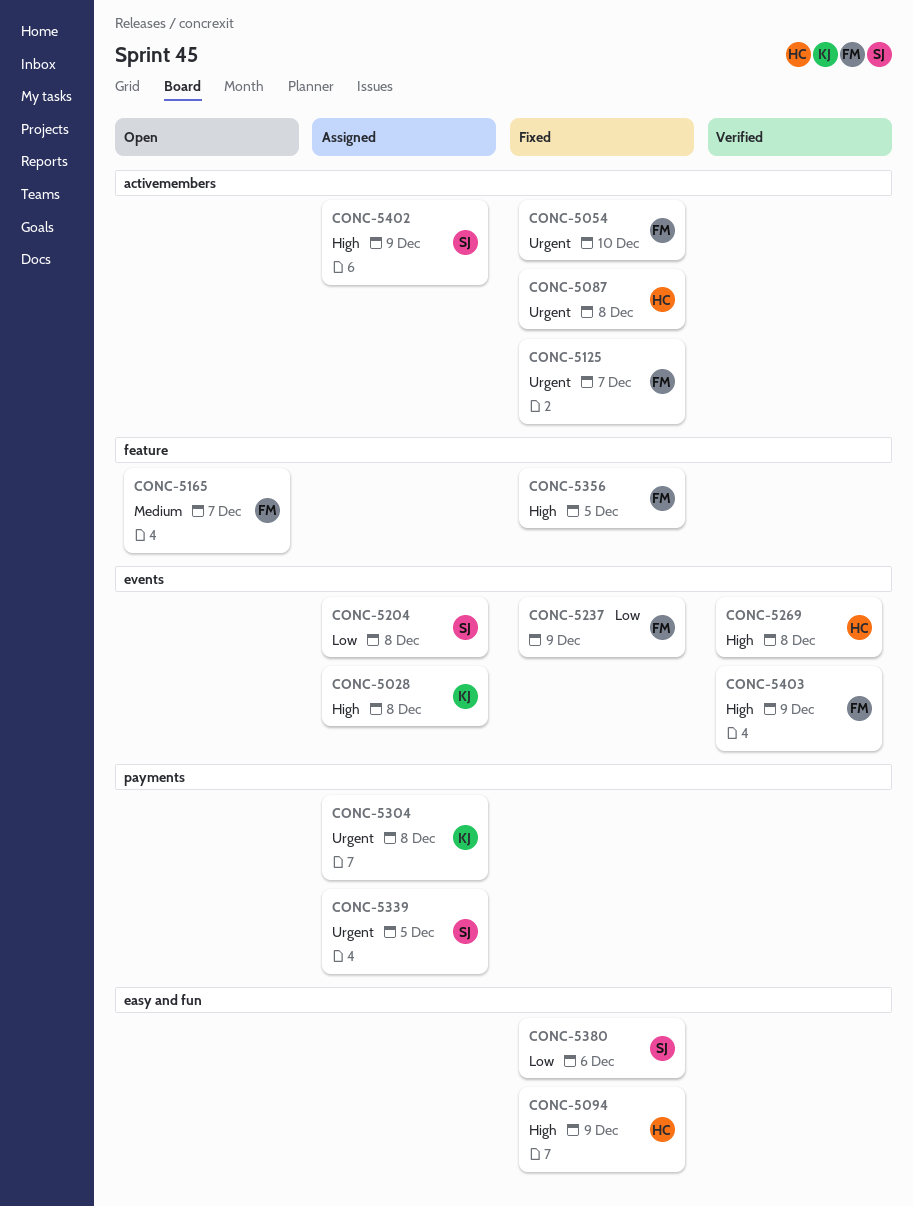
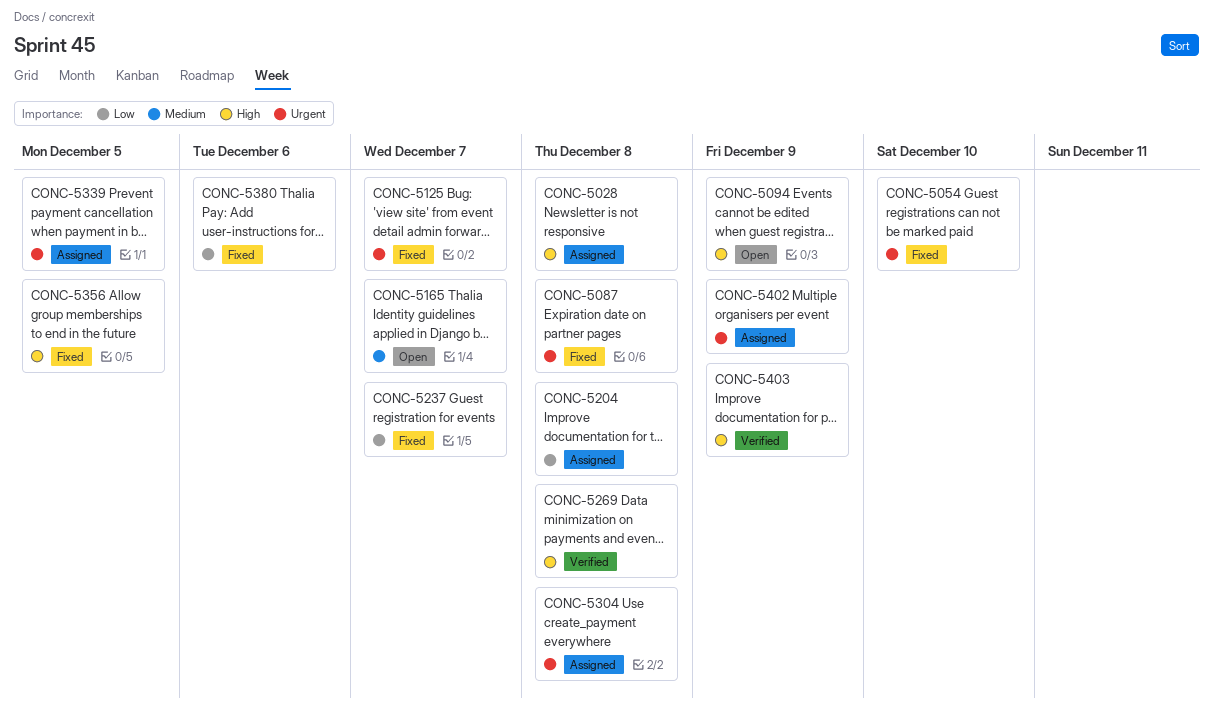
CONC-5094, status: Fixed -> Open
CONC-5237, due: Dec 9 -> Dec 7
CONC-5402, priority: High -> Urgent

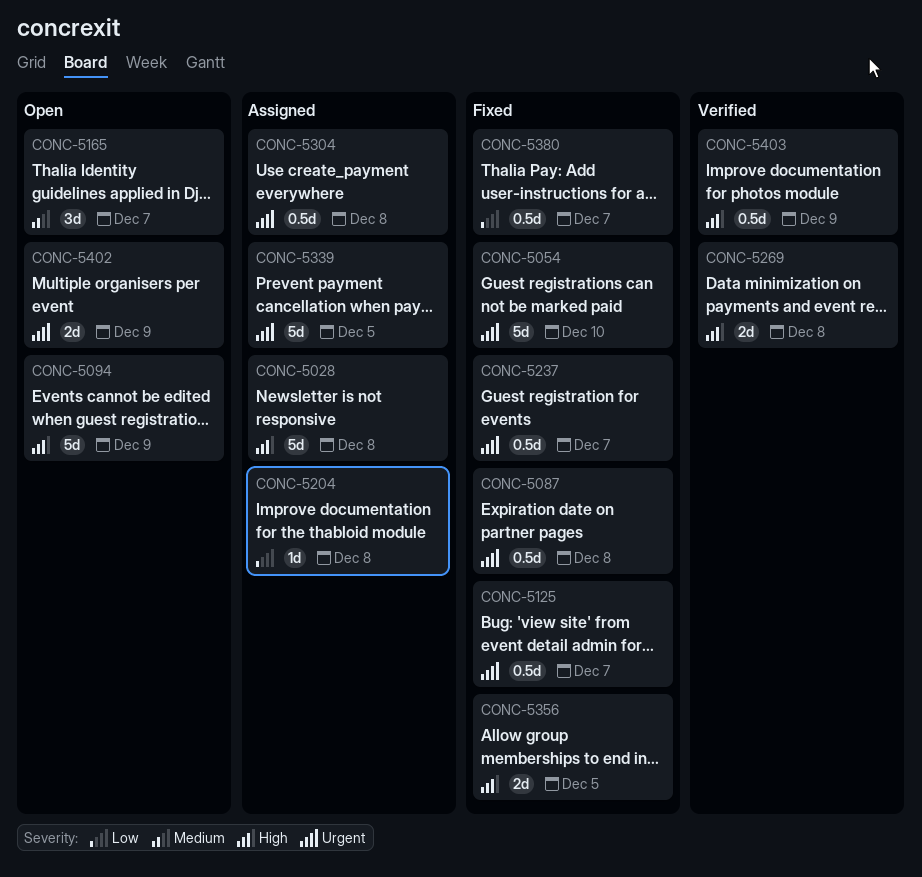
CONC-5237, priority: Low -> Urgent
CONC-5380, due: Dec 6 -> Dec 7
CONC-5402, status: Assigned -> Open

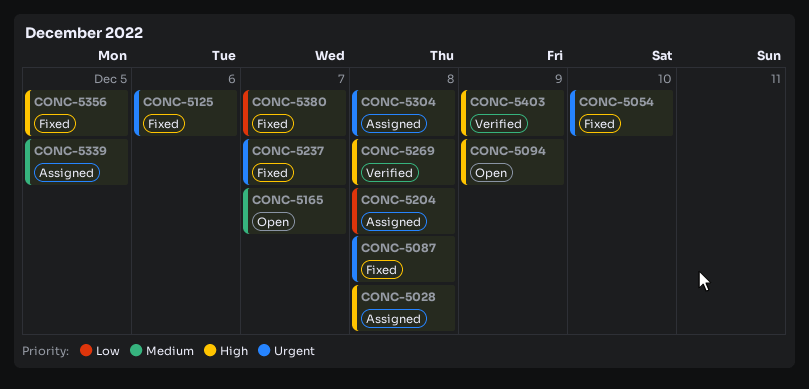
CONC-5125, due: Dec 7 -> Dec 6
CONC-5339, priority: Urgent -> Medium
CONC-5402: present -> none

